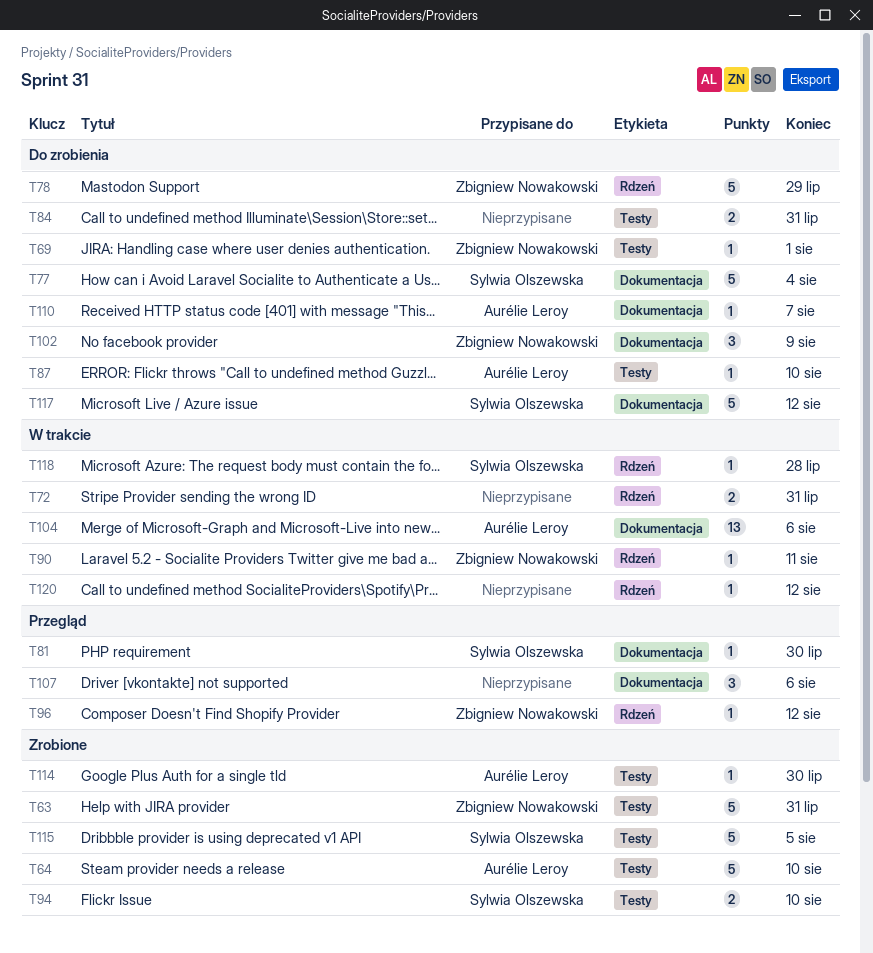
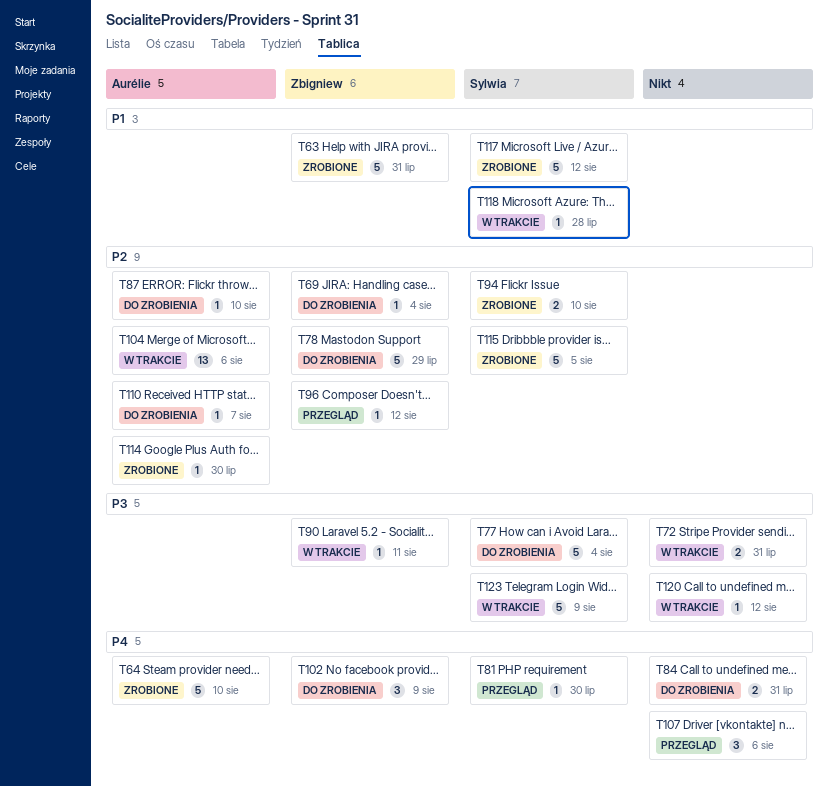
T69, due: Aug 1 -> Aug 4
T117, status: Do zrobienia -> Zrobione
T123: none -> present

